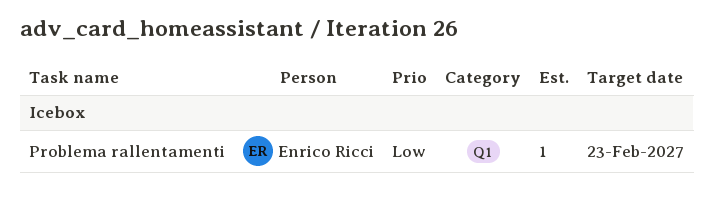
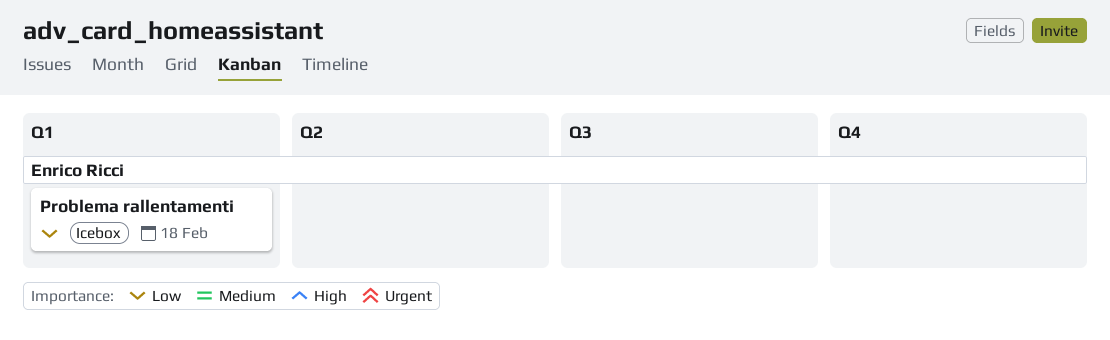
Problema rallentamenti, due: Feb 23 -> Feb 18

